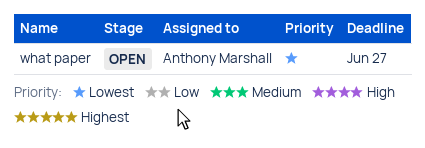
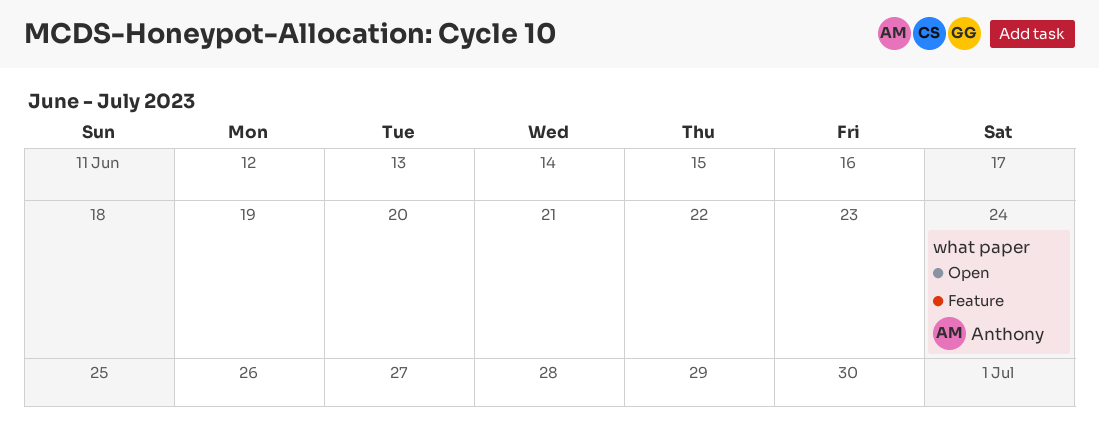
what paper, due: Jun 27 -> Jun 24

